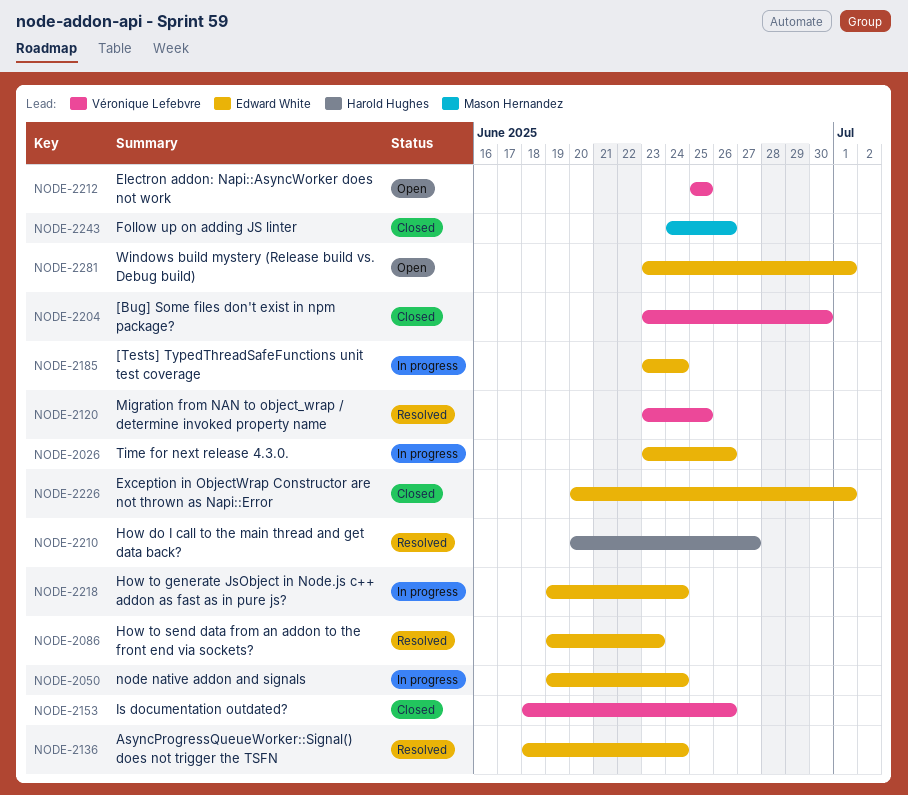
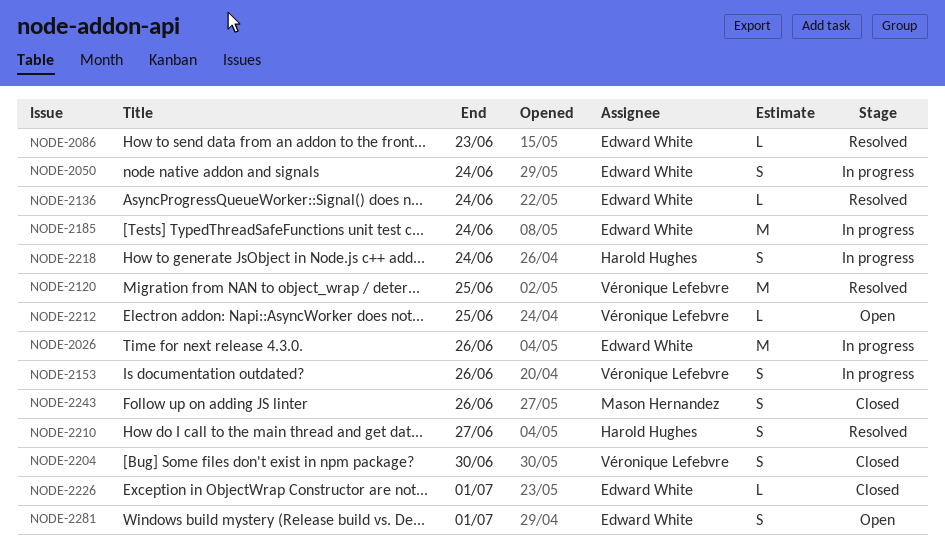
NODE-2153, status: Closed -> In progress
NODE-2218, owner: Edward White -> Harold Hughes

